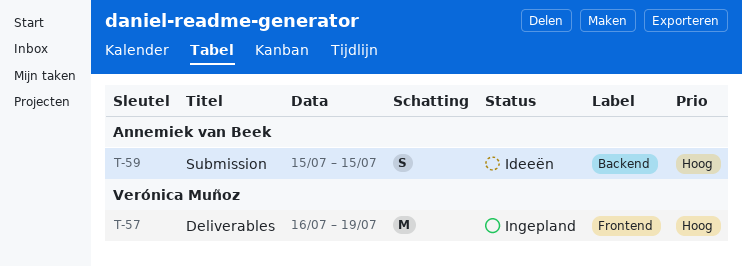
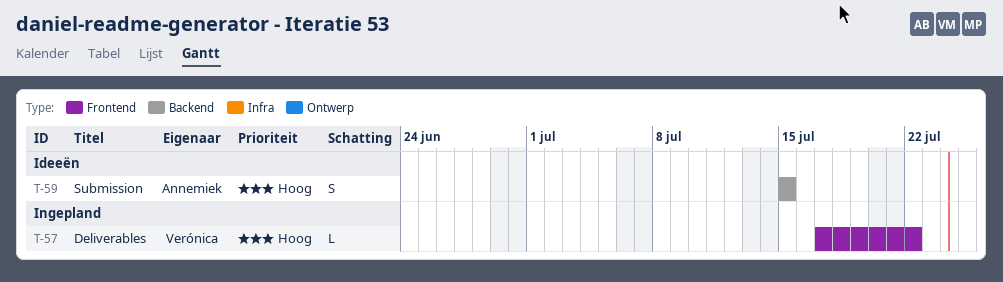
T-57, estimate: M -> L
T-57, start: Jul 16 -> Jul 17
T-57, due: Jul 19 -> Jul 22

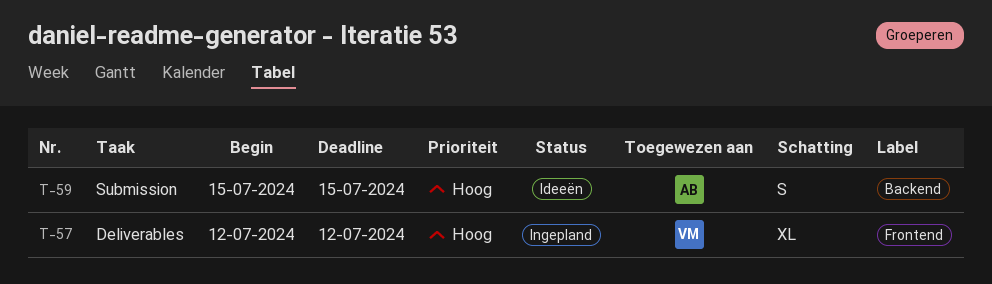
T-57, estimate: L -> XL
T-57, start: Jul 17 -> Jul 12
T-57, due: Jul 22 -> Jul 12

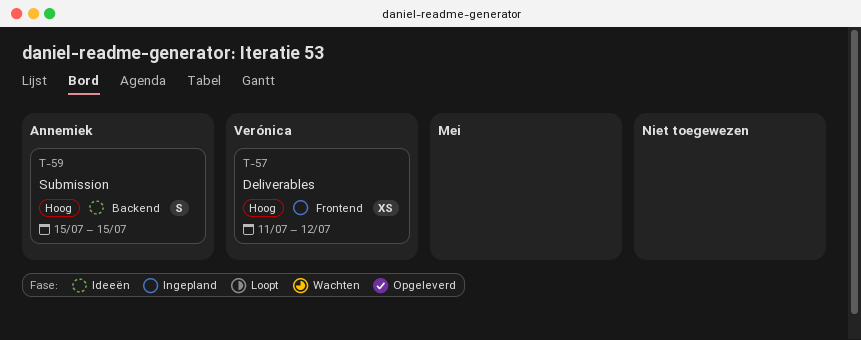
T-57, estimate: XL -> XS
T-57, start: Jul 12 -> Jul 11

